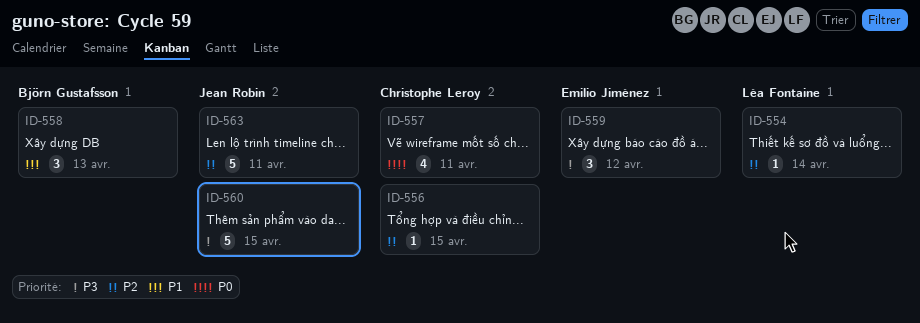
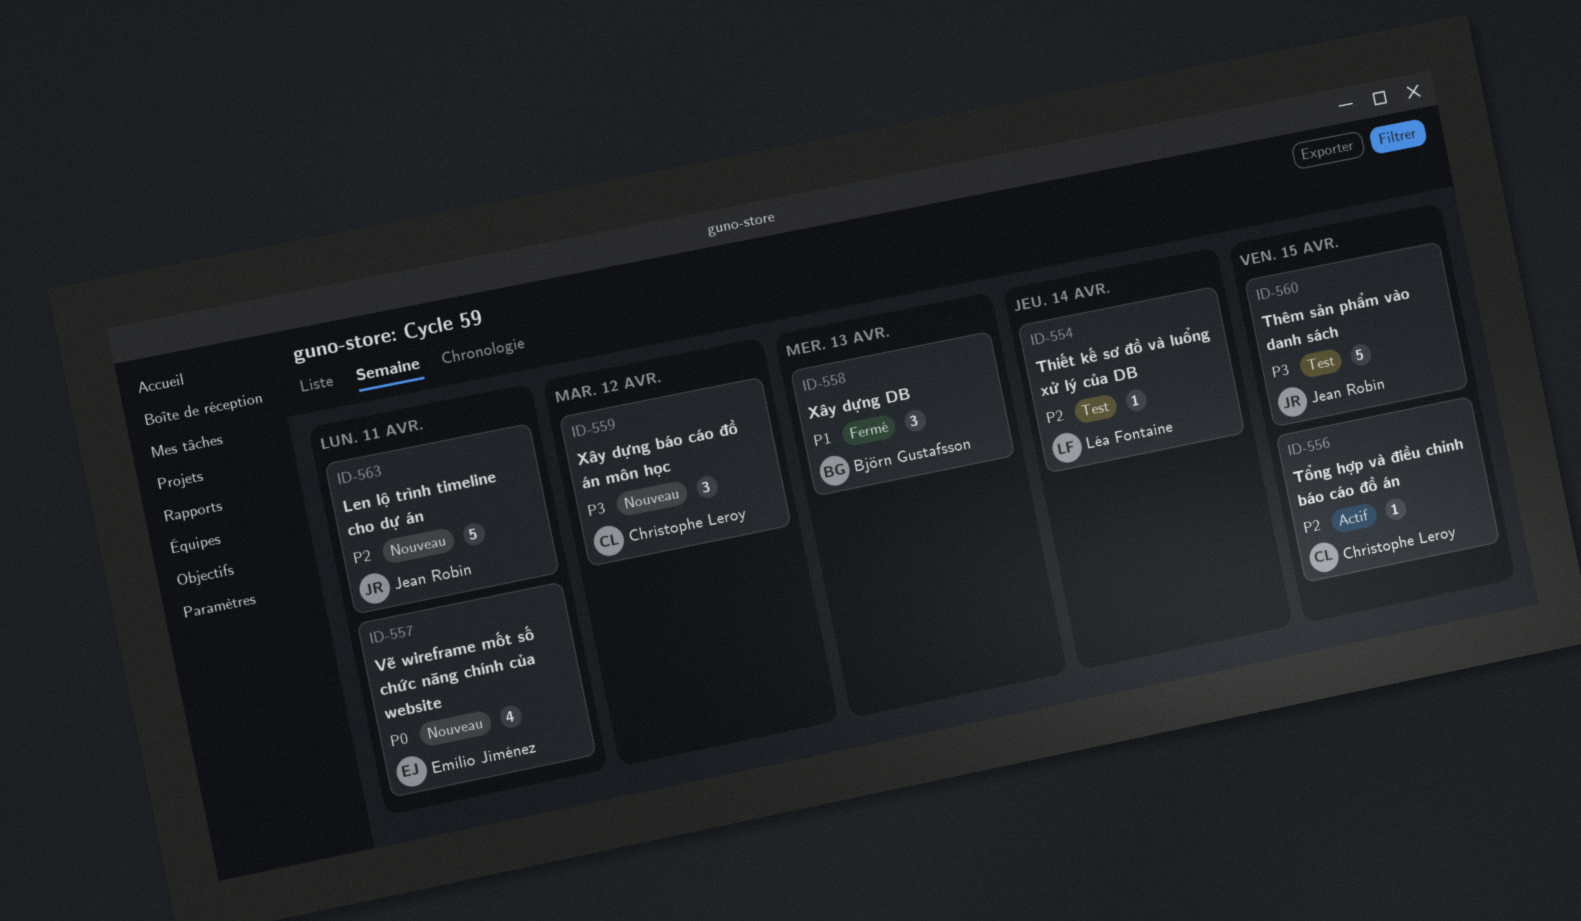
ID-557, owner: Christophe Leroy -> Emilio Jiménez
ID-559, owner: Emilio Jiménez -> Christophe Leroy

